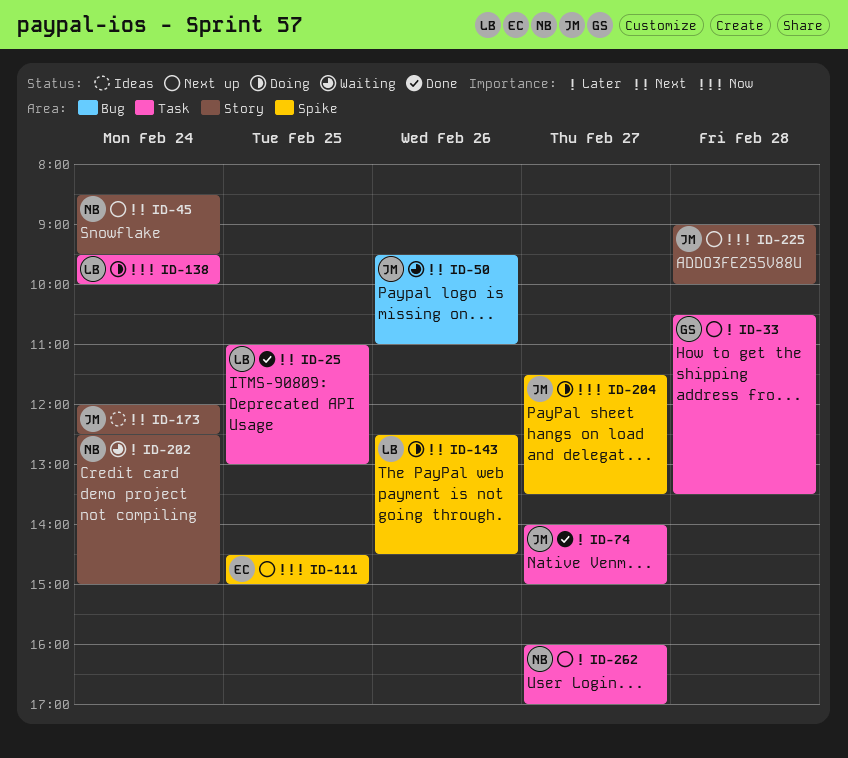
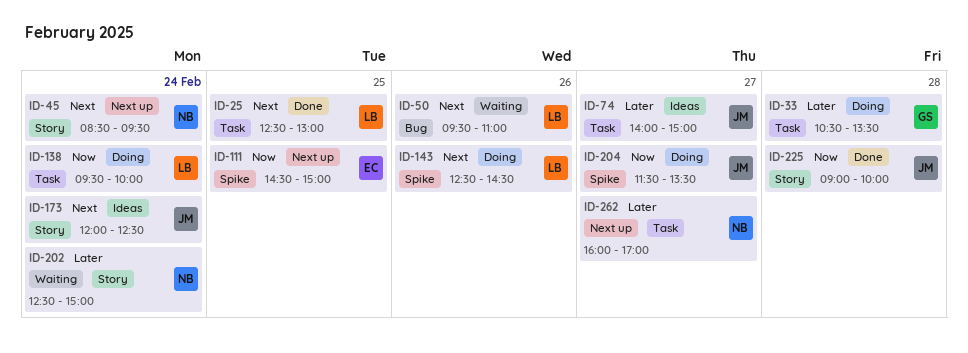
ID-25, begins: 11:00 -> 12:30
ID-33, status: Next up -> Doing
ID-50, owner: JM -> LB
ID-74, status: Done -> Ideas
ID-225, status: Next up -> Done

